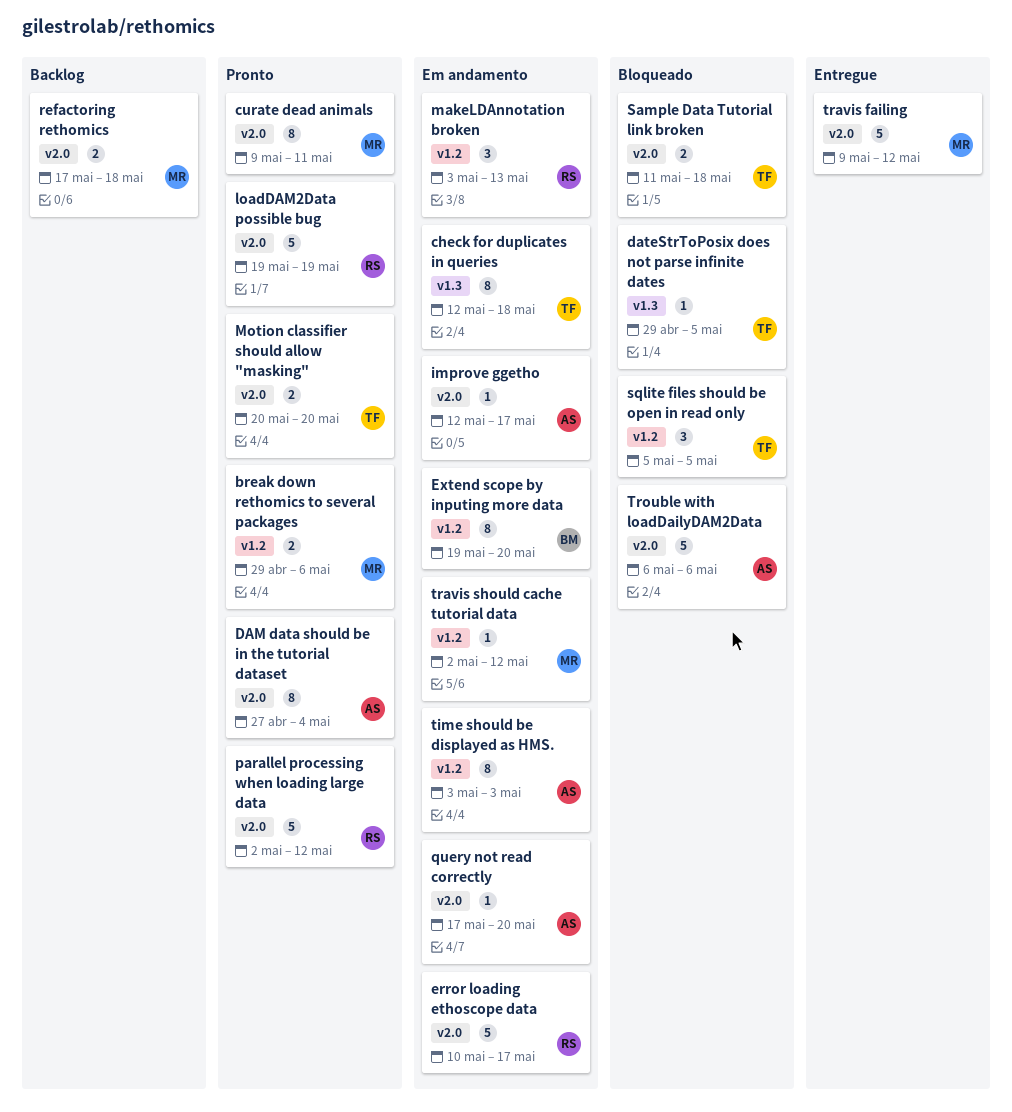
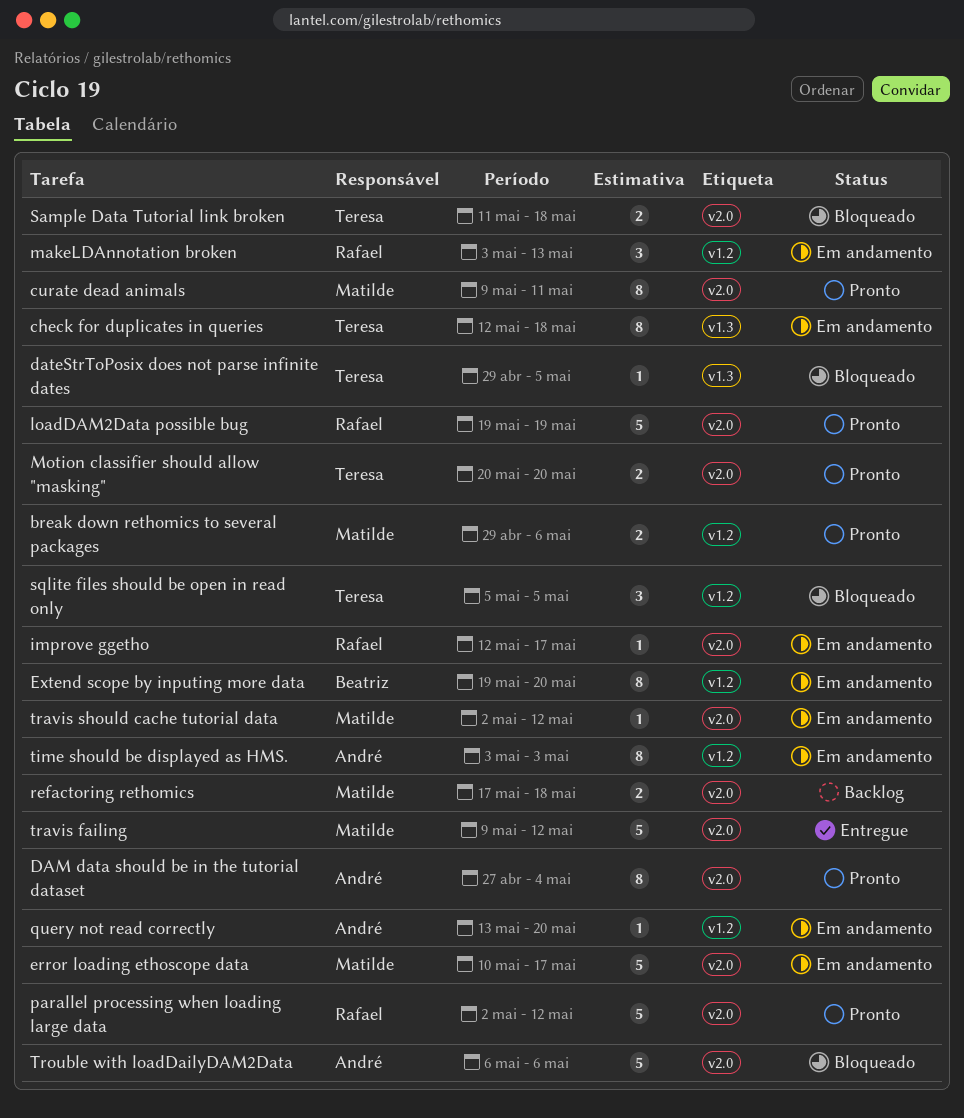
error loading ethoscope data, owner: Rafael -> Matilde
improve ggetho, owner: André -> Rafael
query not read correctly, label: v2.0 -> v1.2
query not read correctly, start: May 17 -> May 13
travis should cache tutorial data, label: v1.2 -> v2.0

